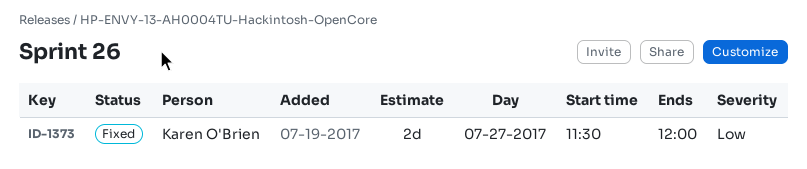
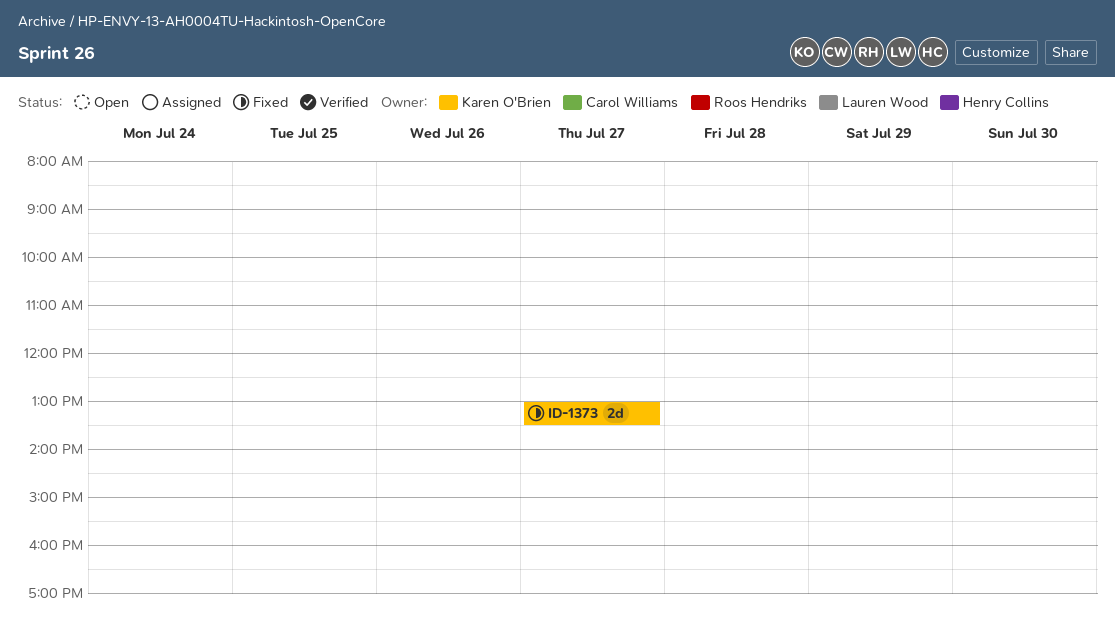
ID-1373, begins: 11:30 -> 13:00
ID-1373, ends: 12:00 -> 13:30

